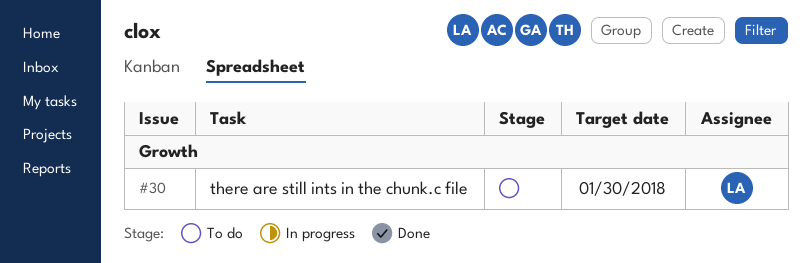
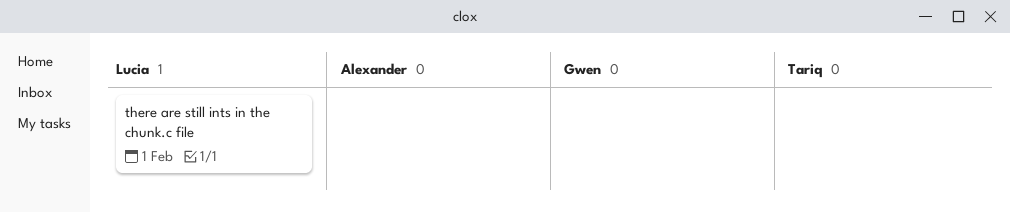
there are still ints in the chunk.c file, due: Jan 30 -> Feb 1

